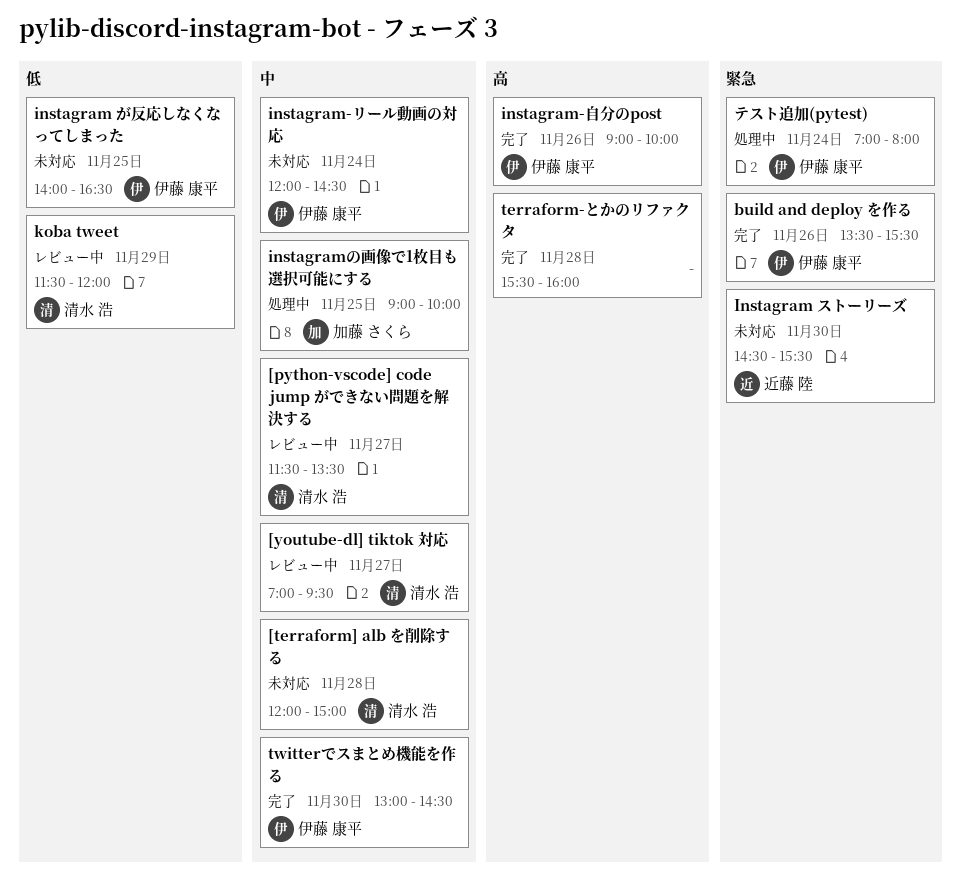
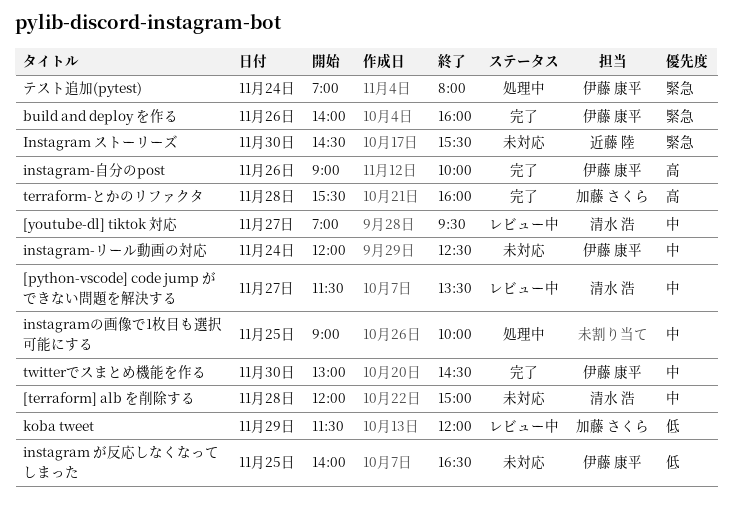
build and deploy を作る, begins: 13:30 -> 14:00
build and deploy を作る, ends: 15:30 -> 16:00
instagram-リール動画の対応, ends: 14:30 -> 12:30
instagramの画像で1枚目も選択可能にする, owner: 加藤 さくら -> none
koba tweet, owner: 清水 浩 -> 加藤 さくら
terraform-とかのリファクタ, owner: none -> 加藤 さくら

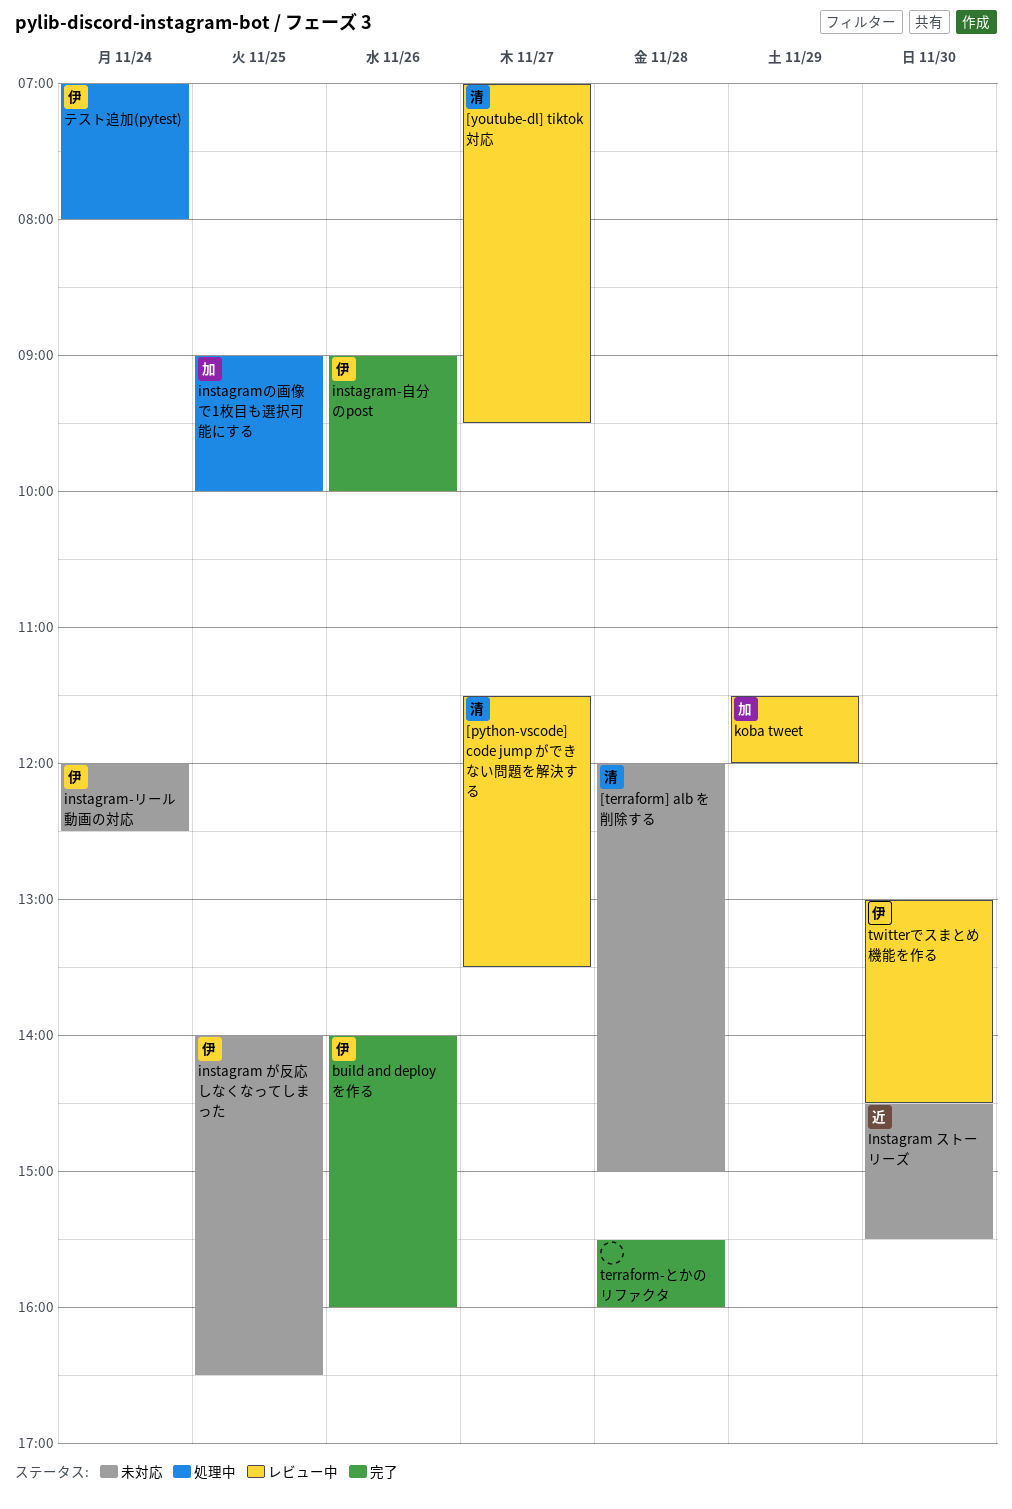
instagramの画像で1枚目も選択可能にする, owner: none -> 加藤 さくら
terraform-とかのリファクタ, owner: 加藤 さくら -> none
twitterでスまとめ機能を作る, status: 完了 -> レビュー中

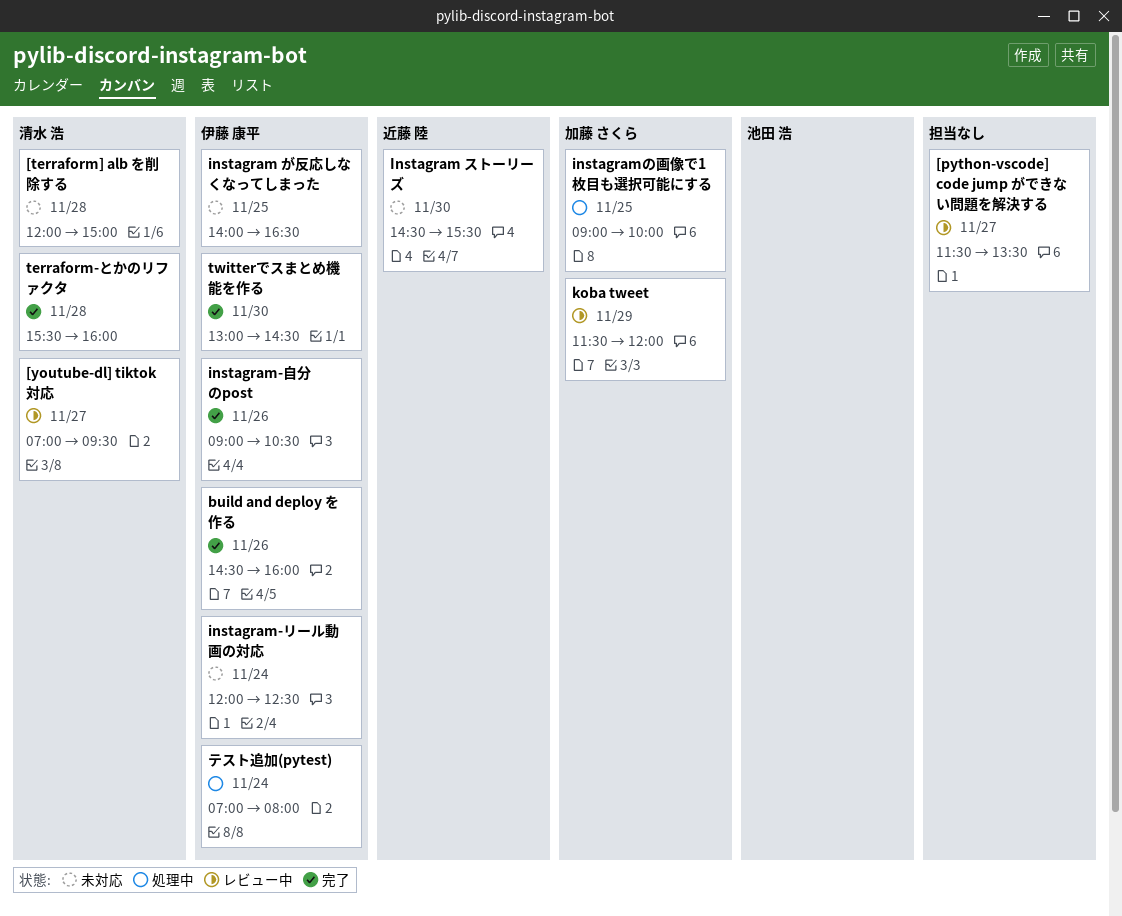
[python-vscode] code jump ができない問題を解決する, owner: 清水 浩 -> none
build and deploy を作る, begins: 14:00 -> 14:30
instagram-自分のpost, ends: 10:00 -> 10:30
terraform-とかのリファクタ, owner: none -> 清水 浩
twitterでスまとめ機能を作る, status: レビュー中 -> 完了

